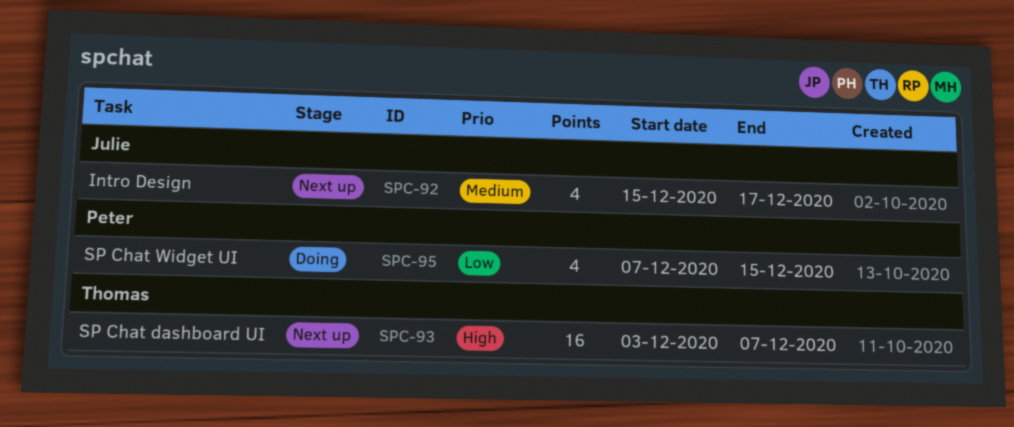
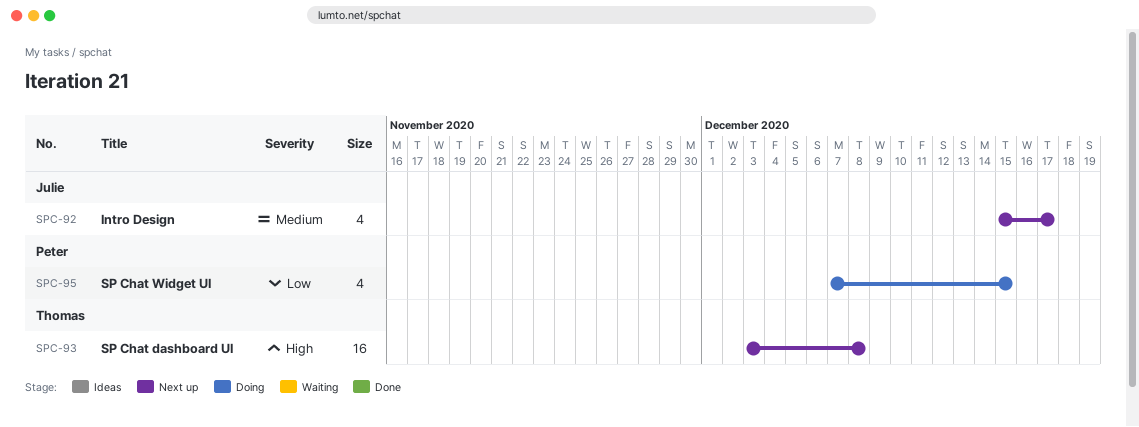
SPC-93, due: Dec 7 -> Dec 8

